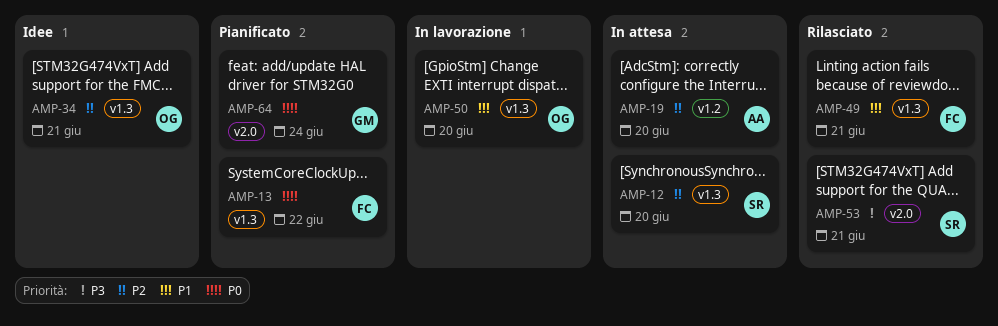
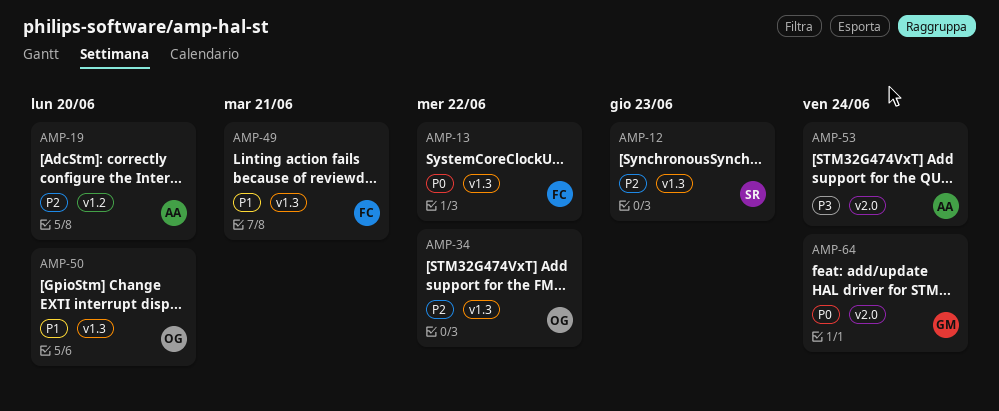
AMP-12, due: Jun 20 -> Jun 23
AMP-34, due: Jun 21 -> Jun 22
AMP-53, owner: SR -> AA
AMP-53, due: Jun 21 -> Jun 24

